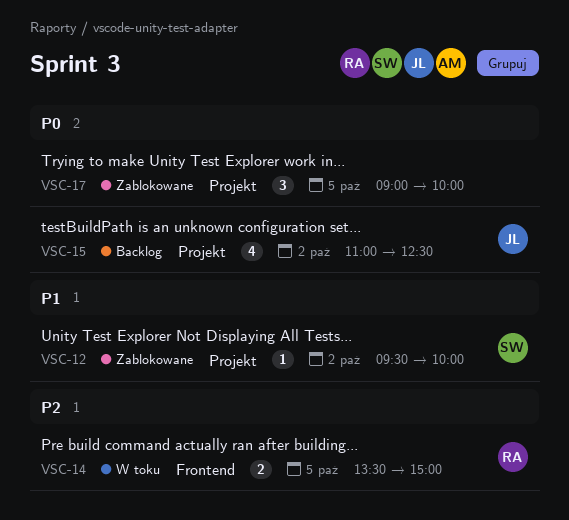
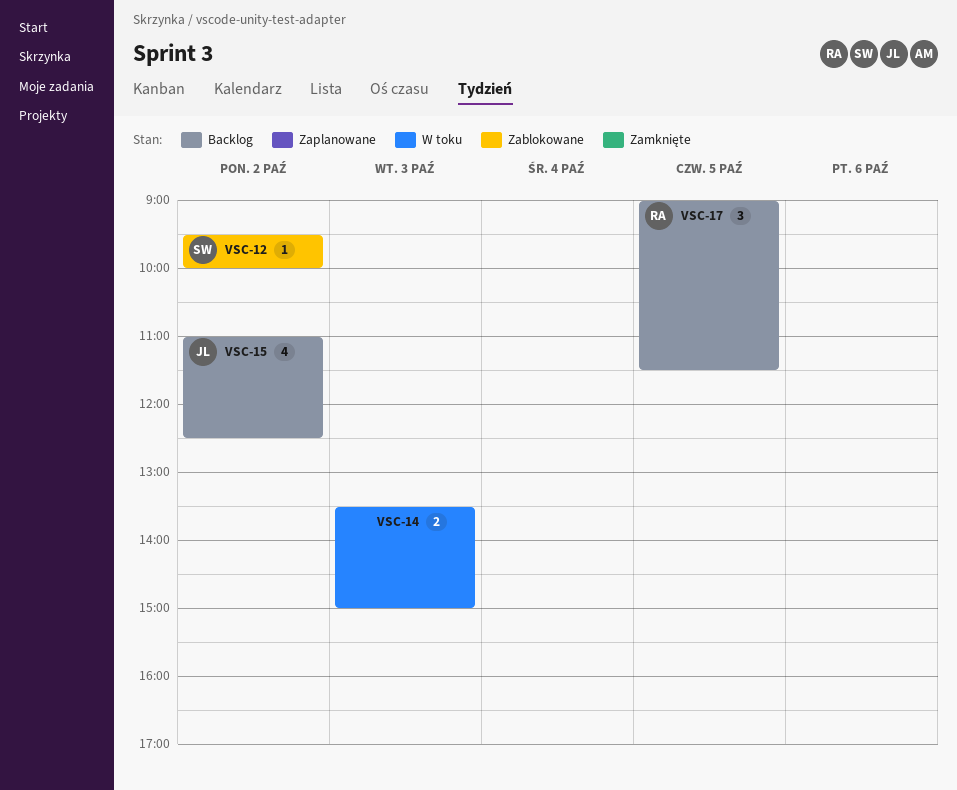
VSC-14, owner: RA -> none
VSC-14, day: Oct 5 -> Oct 3
VSC-17, status: Zablokowane -> Backlog
VSC-17, owner: none -> RA
VSC-17, ends: 10:00 -> 11:30

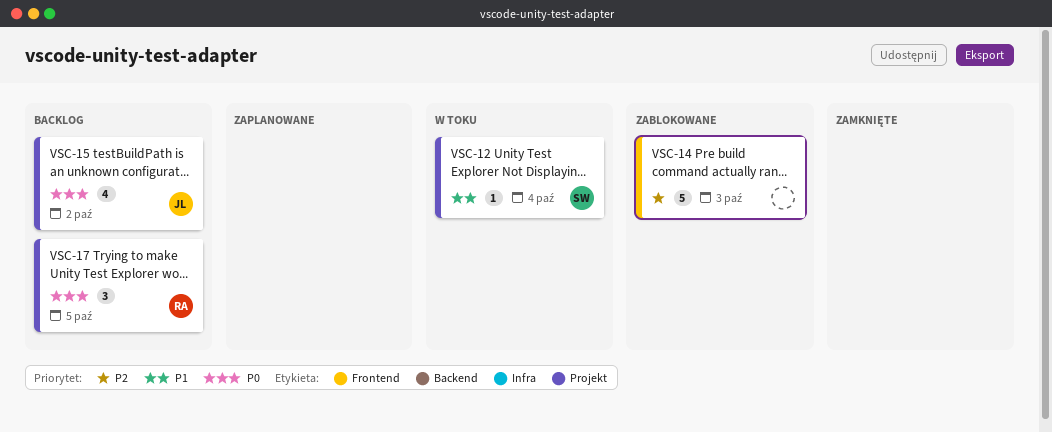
VSC-12, status: Zablokowane -> W toku
VSC-12, day: Oct 2 -> Oct 4
VSC-14, status: W toku -> Zablokowane
VSC-14, estimate: 2 -> 5

